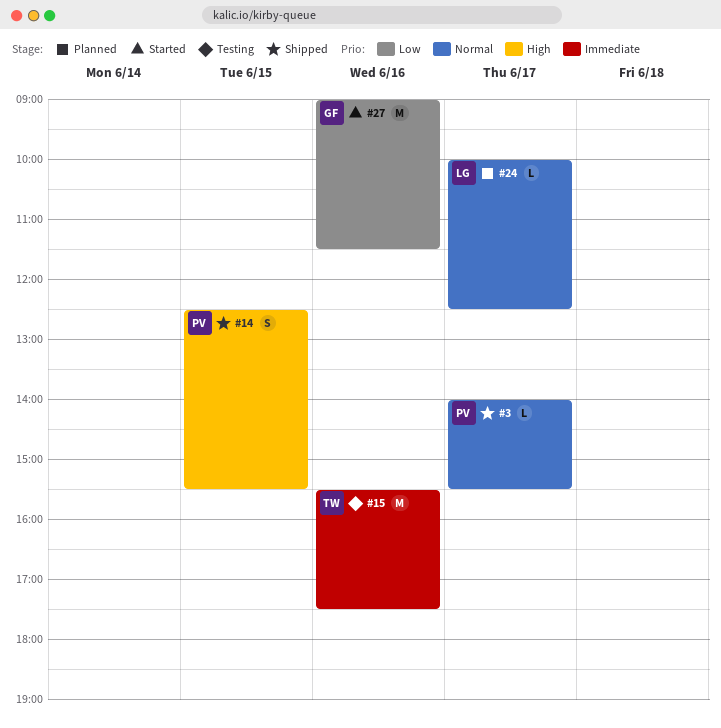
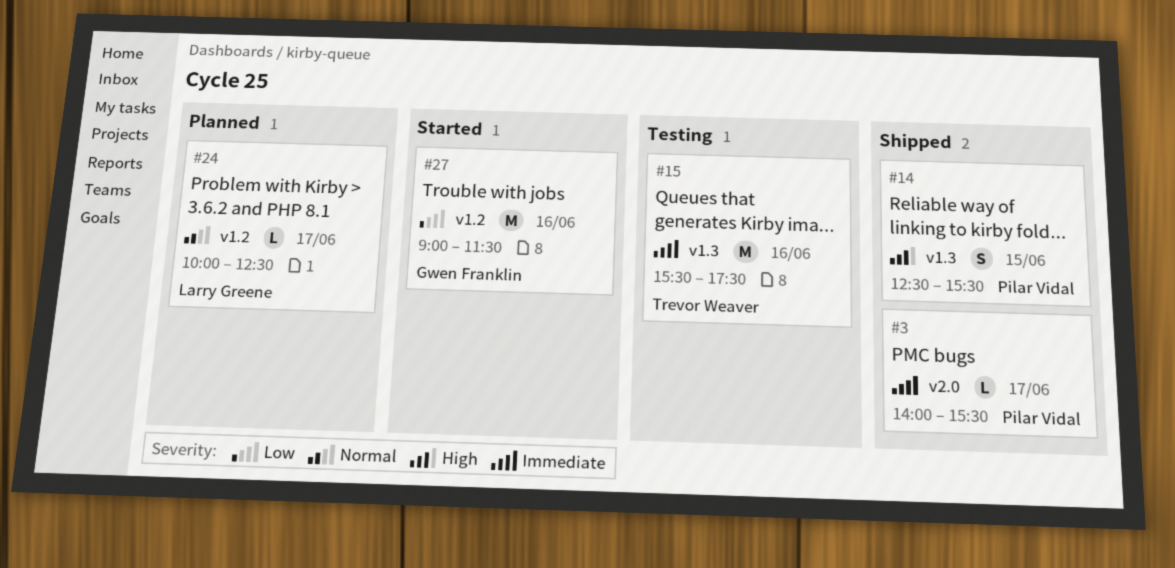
#3, priority: Normal -> Immediate

